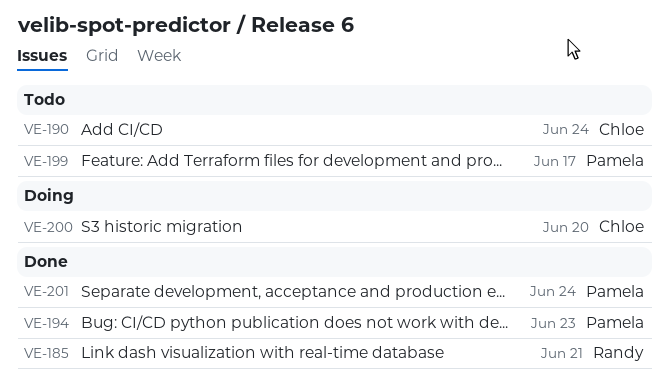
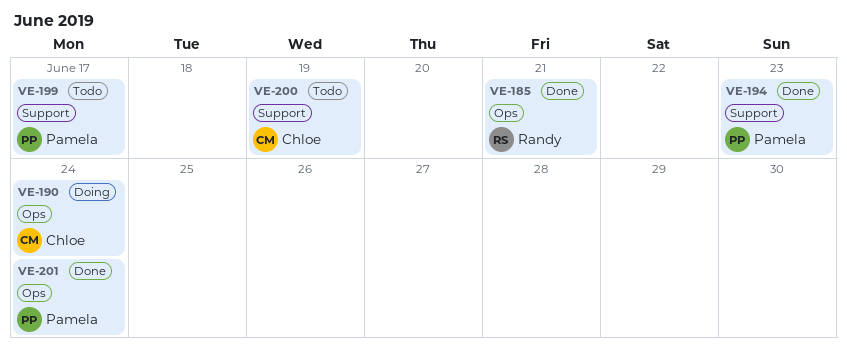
VE-190, status: Todo -> Doing
VE-200, status: Doing -> Todo
VE-200, due: Jun 20 -> Jun 19

